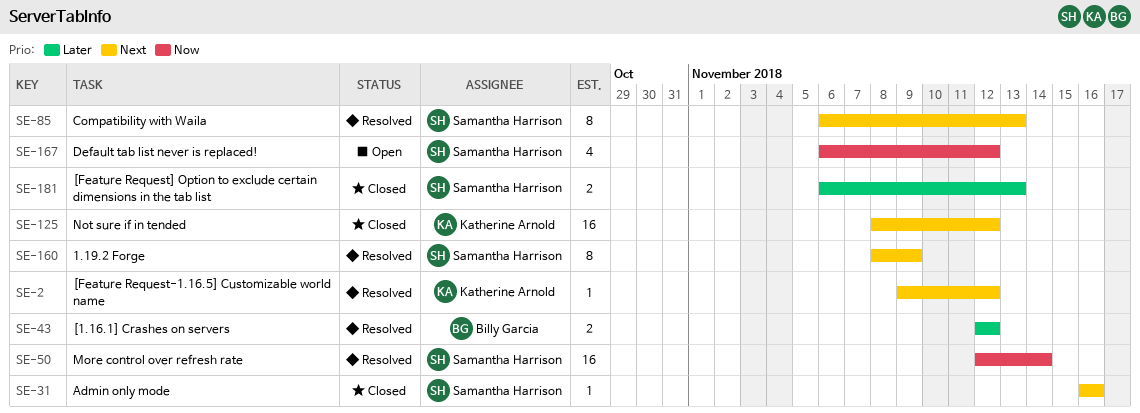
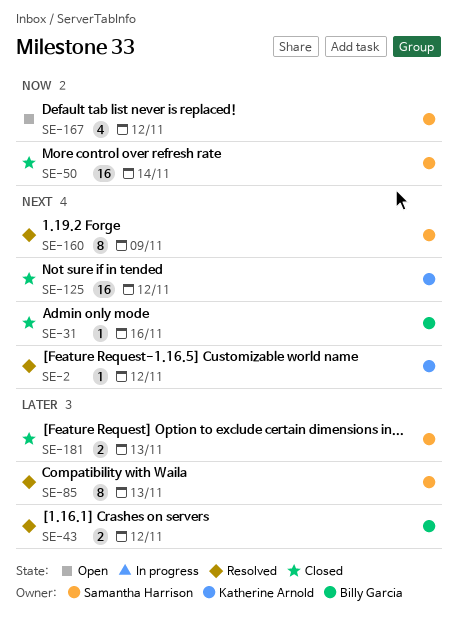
SE-31, owner: Samantha Harrison -> Billy Garcia
SE-50, status: Resolved -> Closed
SE-85, priority: Next -> Later

